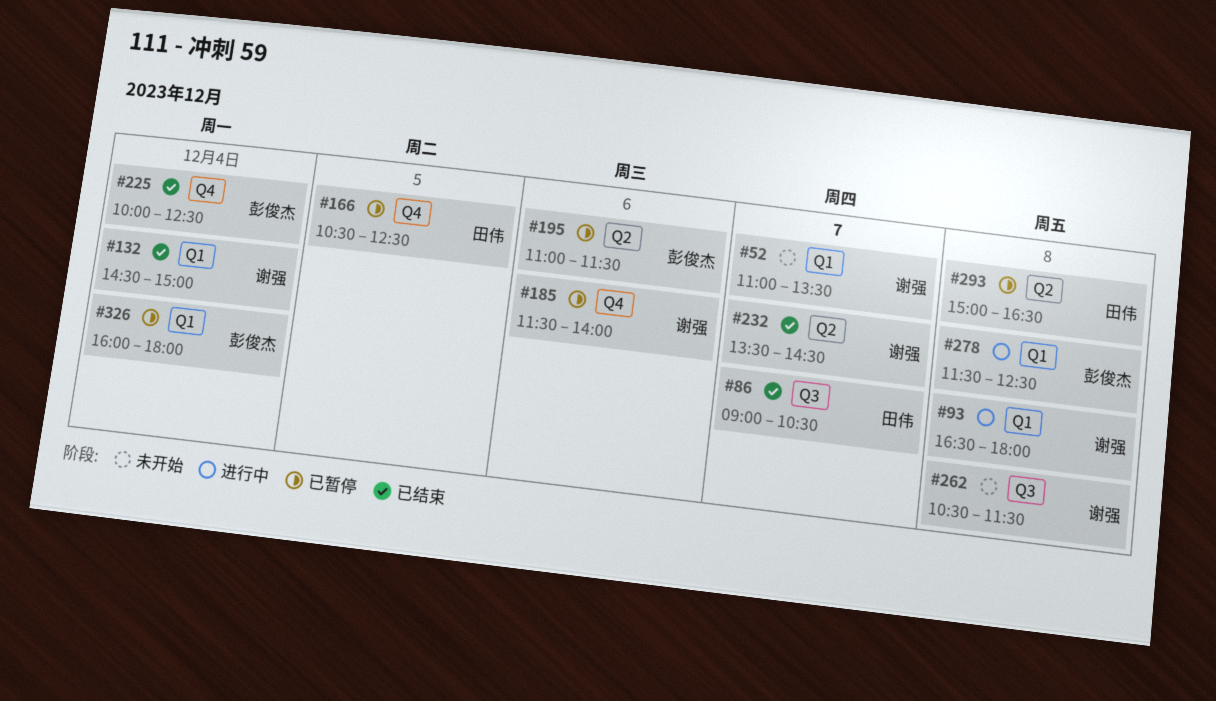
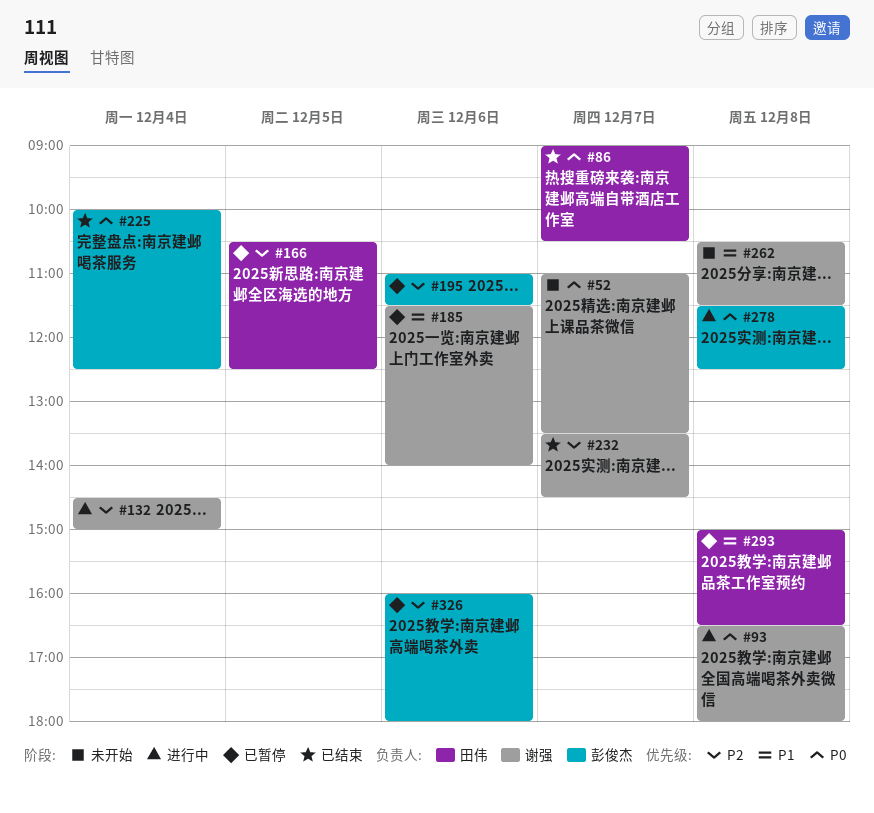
#132, status: 已结束 -> 进行中
#326, day: Dec 4 -> Dec 6

